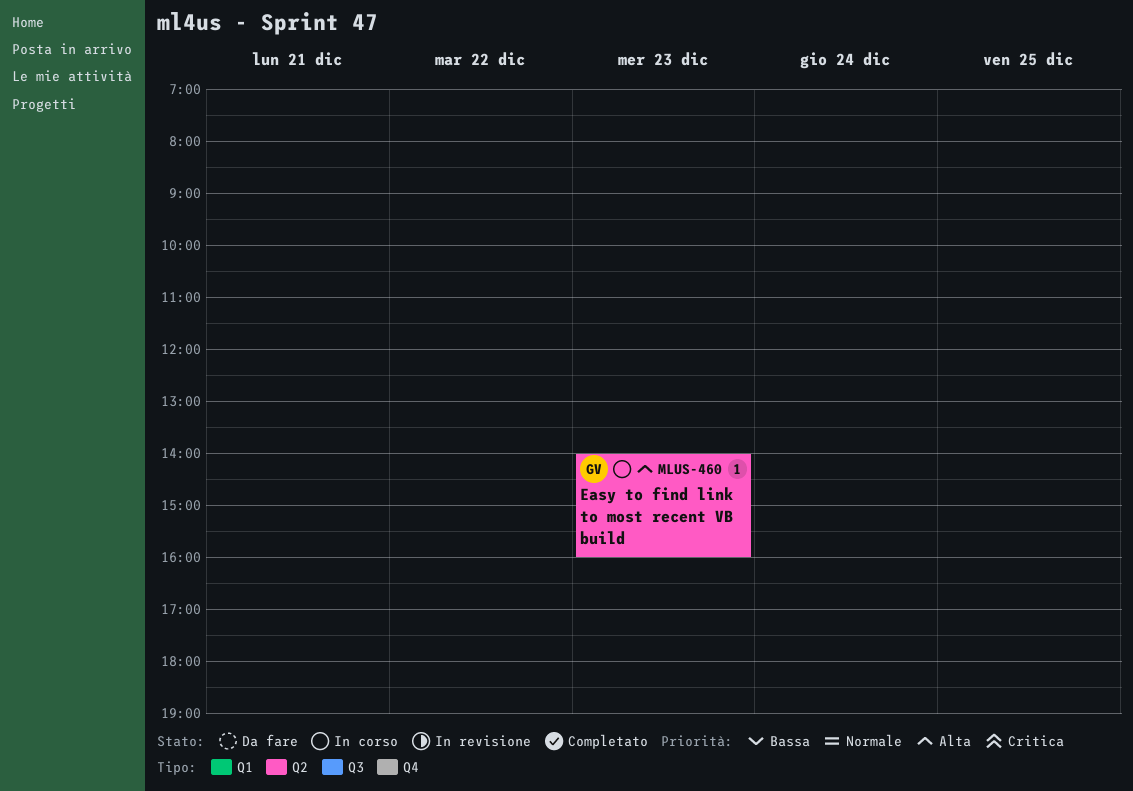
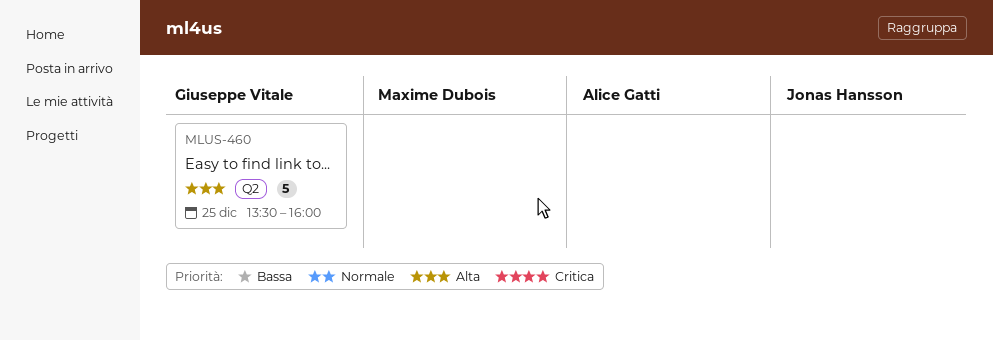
MLUS-460, estimate: 1 -> 5
MLUS-460, day: Dec 23 -> Dec 25
MLUS-460, begins: 14:00 -> 13:30

